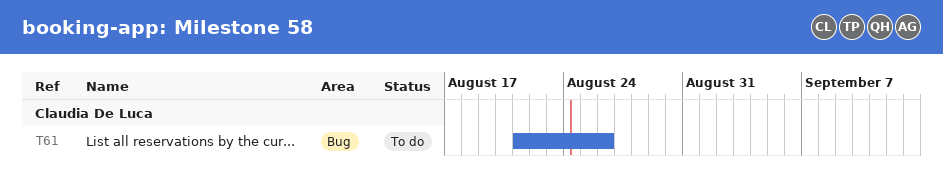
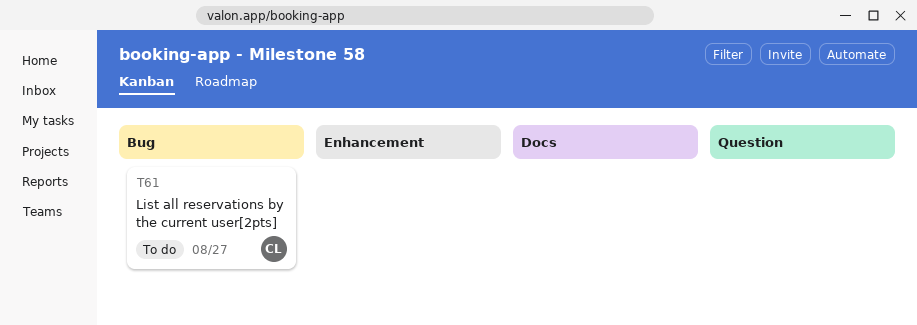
T61, due: Aug 26 -> Aug 27

